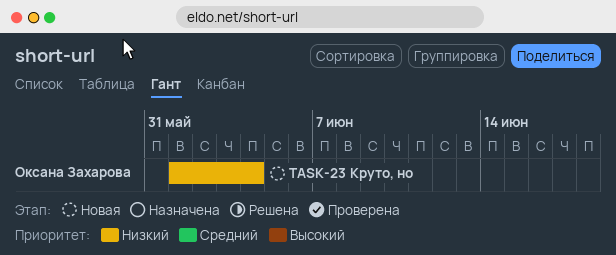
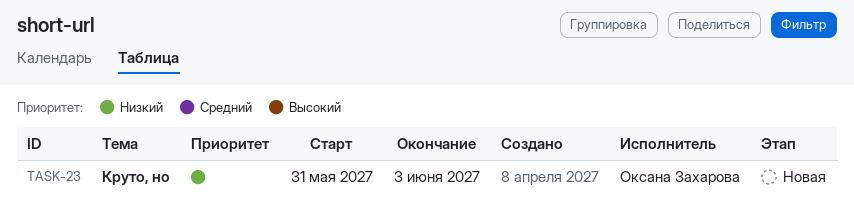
TASK-23, start: Jun 1 -> May 31
TASK-23, due: Jun 4 -> Jun 3

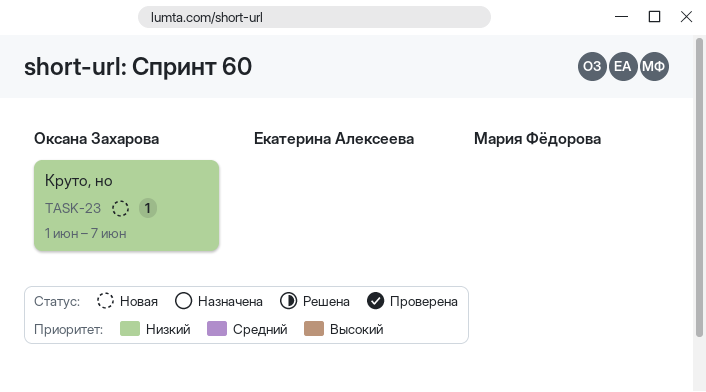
TASK-23, start: May 31 -> Jun 1
TASK-23, due: Jun 3 -> Jun 7

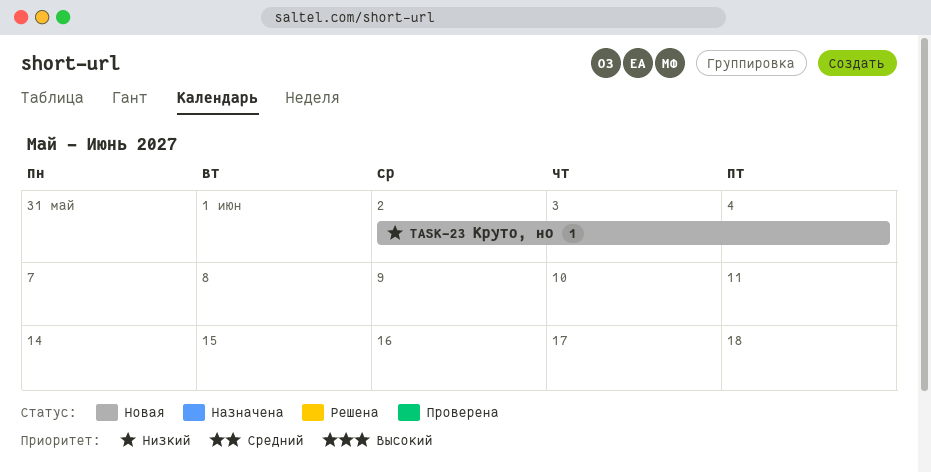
TASK-23, start: Jun 1 -> Jun 2
TASK-23, due: Jun 7 -> Jun 4

